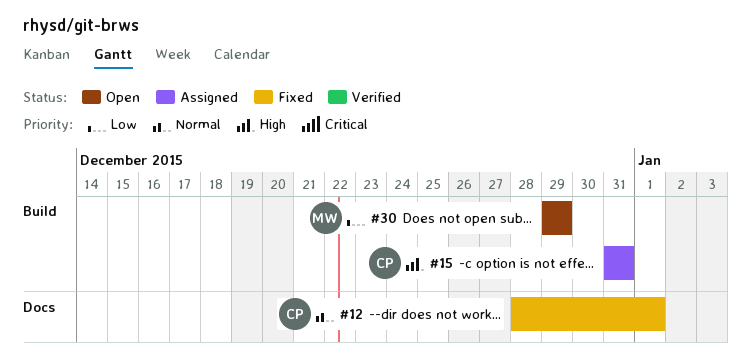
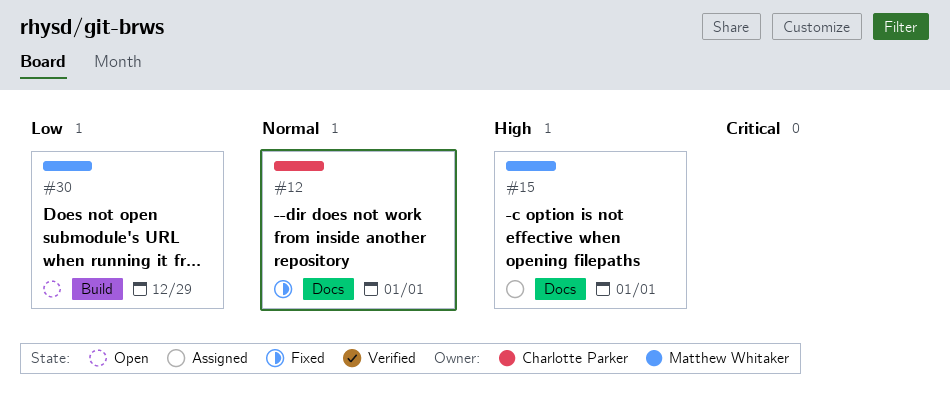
#15, owner: Charlotte Parker -> Matthew Whitaker
#15, label: Build -> Docs
#15, due: Dec 31 -> Jan 1

